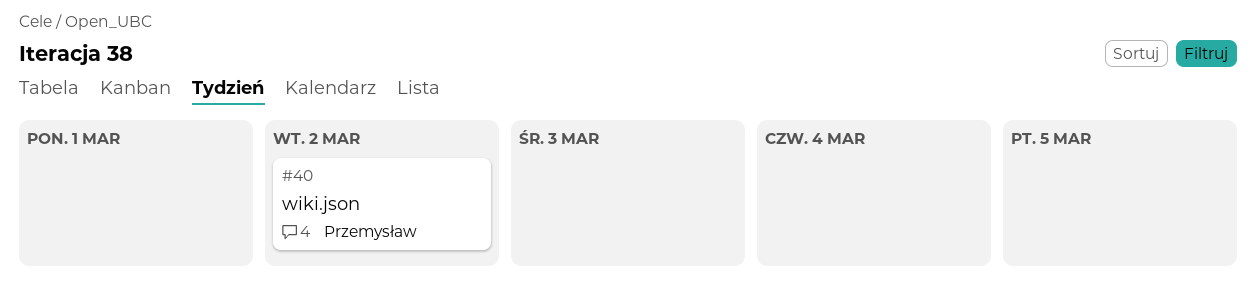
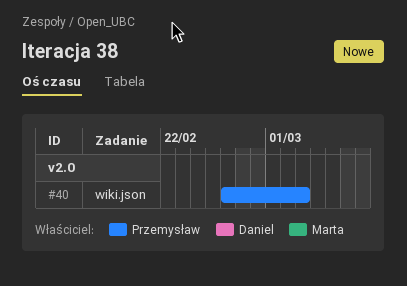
#40, due: Mar 2 -> Mar 3

